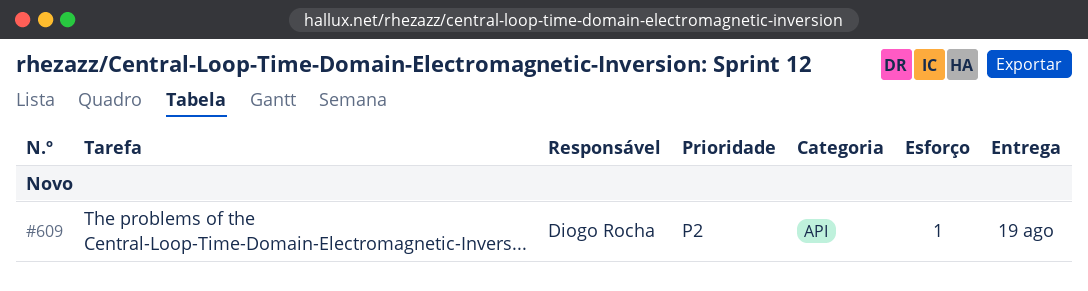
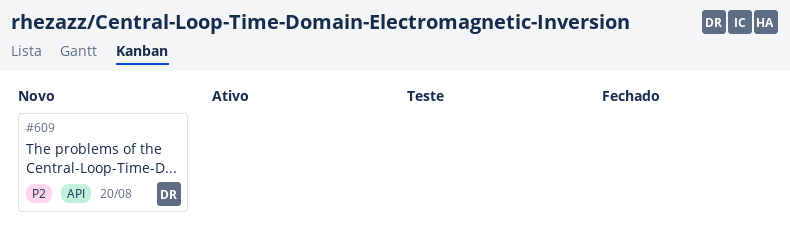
#609, due: Aug 19 -> Aug 20

